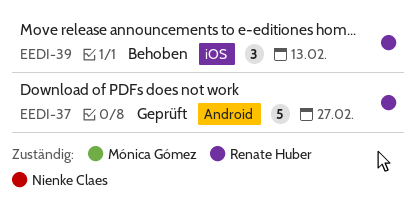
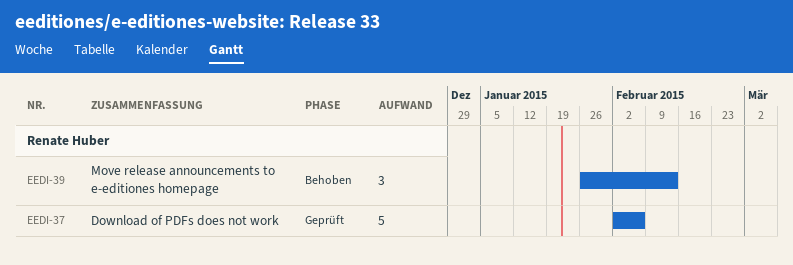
EEDI-37, due: Feb 27 -> Feb 6

